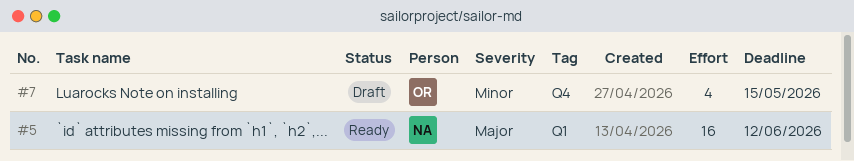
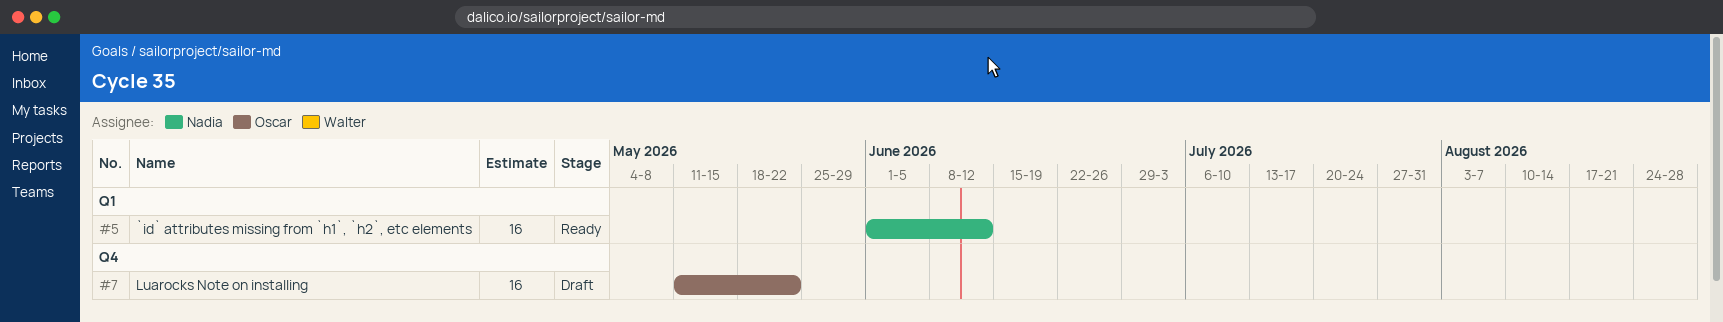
#7, estimate: 4 -> 16
#7, due: May 15 -> May 22

